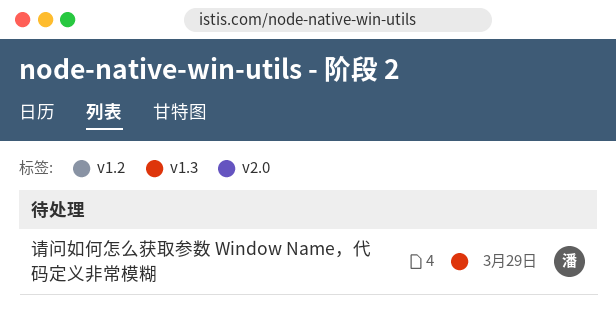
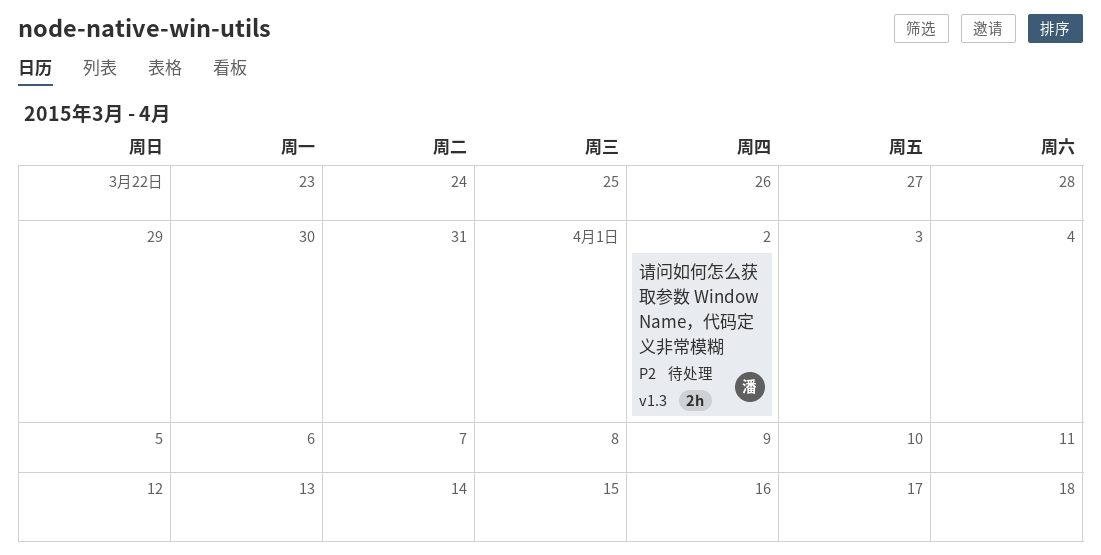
请问如何怎么获取参数 Window Name，代码定义非常模糊, due: Mar 29 -> Apr 2

